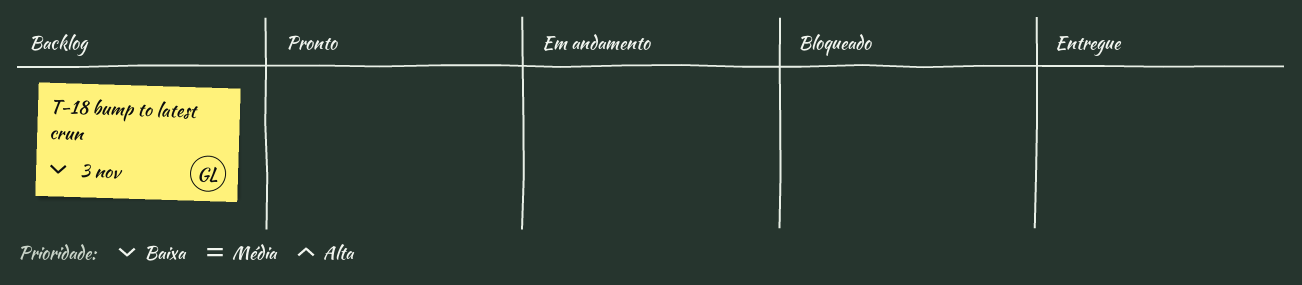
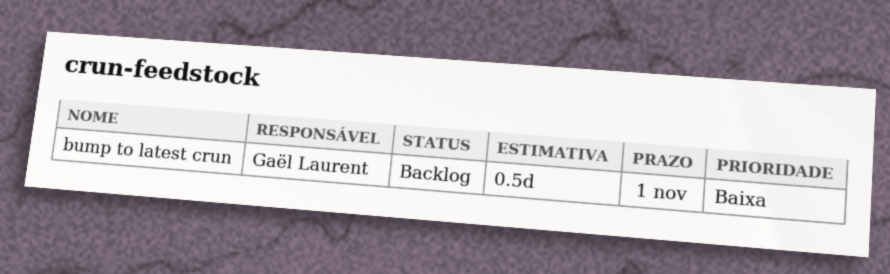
bump to latest crun, due: Nov 3 -> Nov 1

